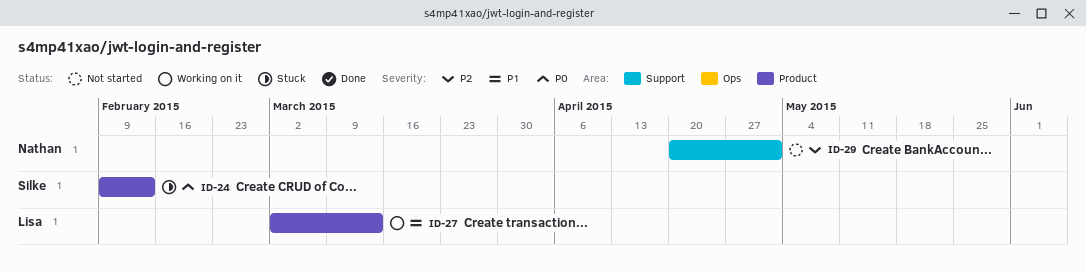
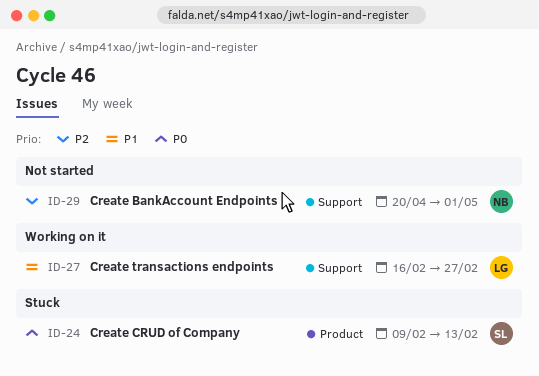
ID-27, label: Product -> Support
ID-27, start: Mar 2 -> Feb 16
ID-27, due: Mar 13 -> Feb 27

